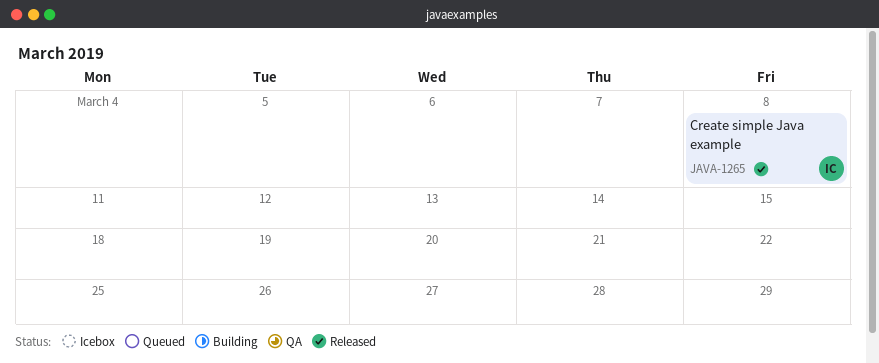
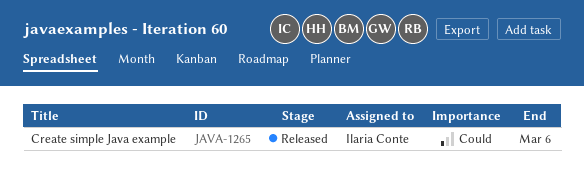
JAVA-1265, due: Mar 8 -> Mar 6

